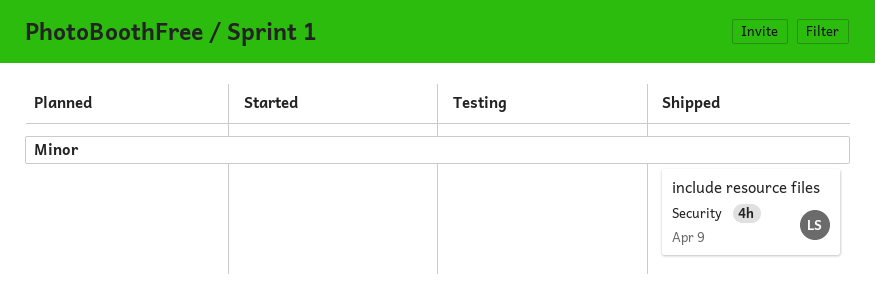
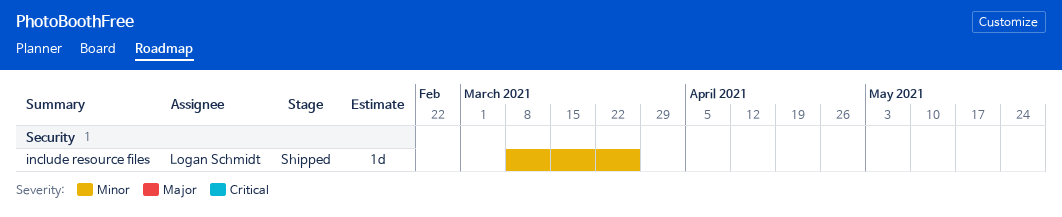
include resource files, estimate: 4h -> 1d
include resource files, due: Apr 9 -> Mar 26

